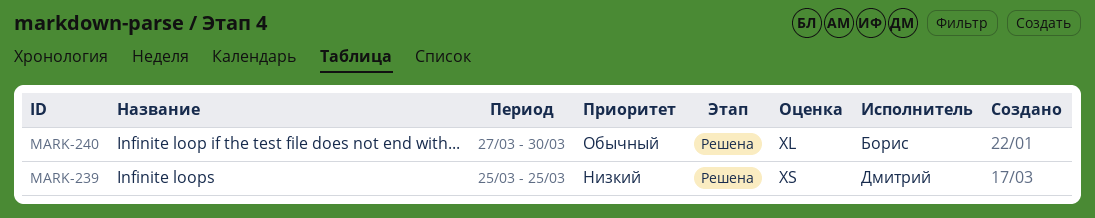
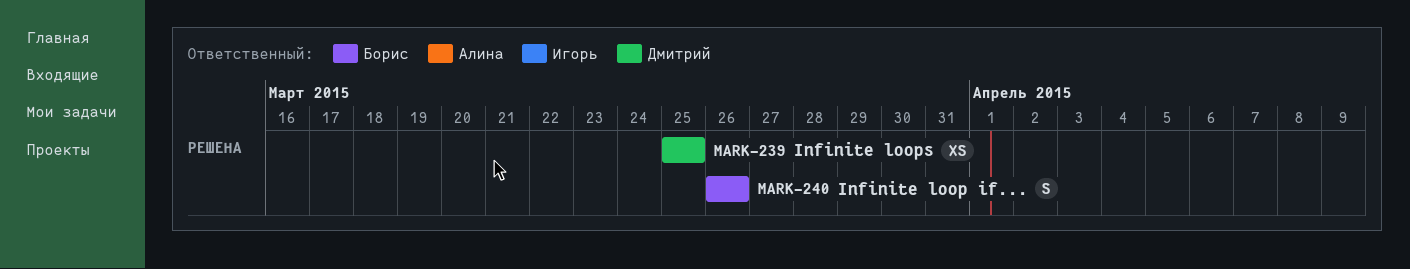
MARK-240, estimate: XL -> S
MARK-240, start: Mar 27 -> Mar 26
MARK-240, due: Mar 30 -> Mar 26

